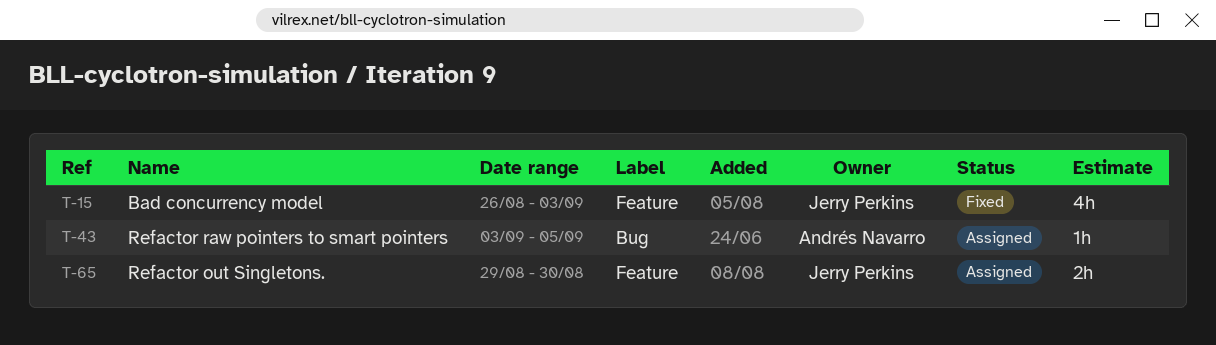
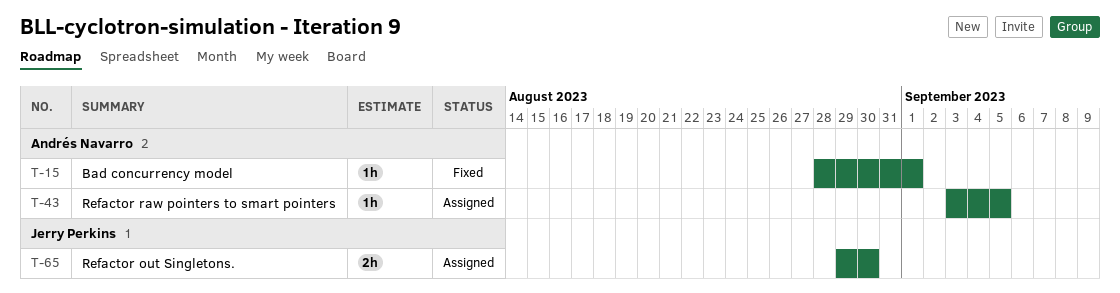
T-15, owner: Jerry Perkins -> Andrés Navarro
T-15, estimate: 4h -> 1h
T-15, start: Aug 26 -> Aug 28
T-15, due: Sep 3 -> Sep 1

